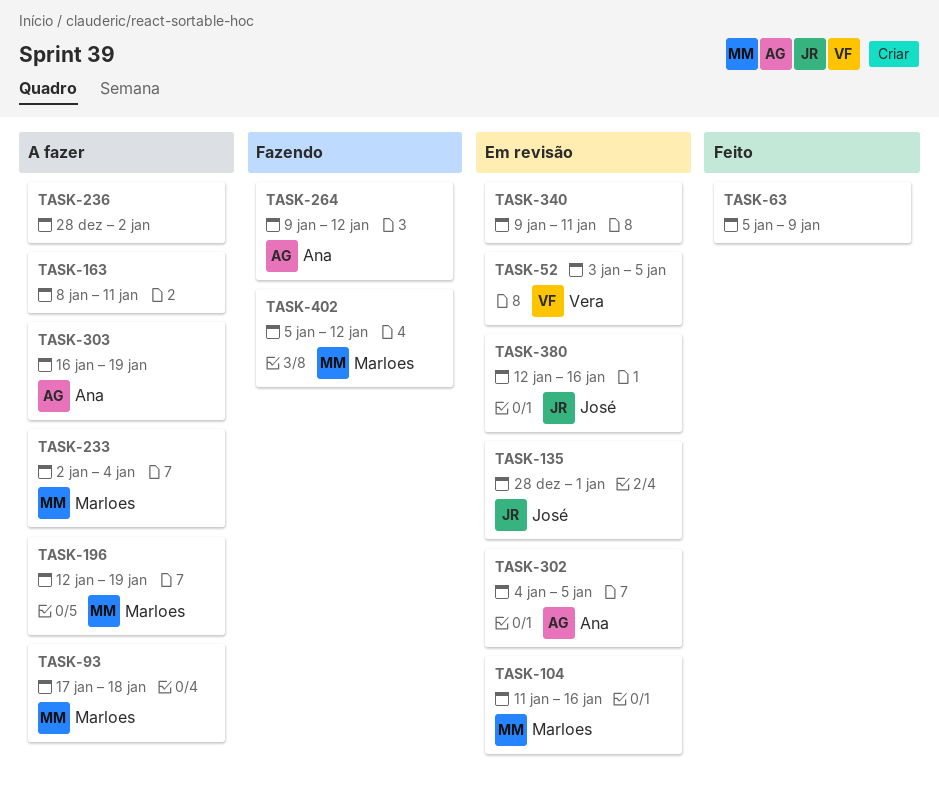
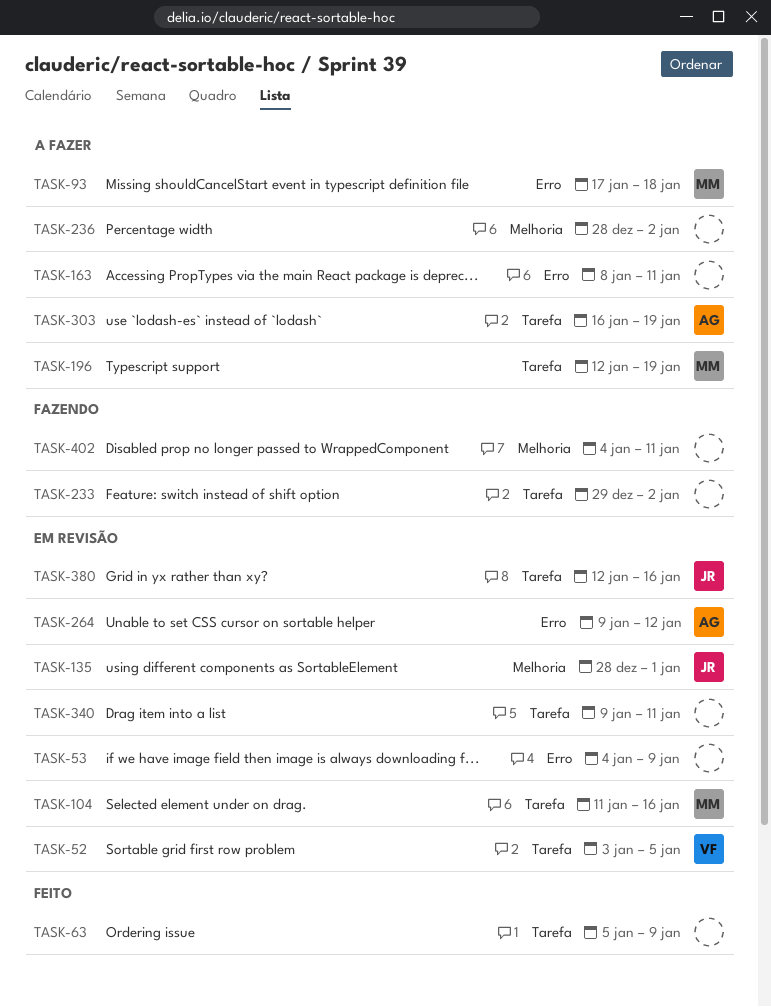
TASK-53: none -> present
TASK-233, status: A fazer -> Fazendo
TASK-233, owner: Marloes -> none
TASK-233, start: Jan 2 -> Dec 29
TASK-233, due: Jan 4 -> Jan 2
TASK-264, status: Fazendo -> Em revisão
TASK-302: present -> none
TASK-402, owner: Marloes -> none
TASK-402, start: Jan 5 -> Jan 4
TASK-402, due: Jan 12 -> Jan 11

